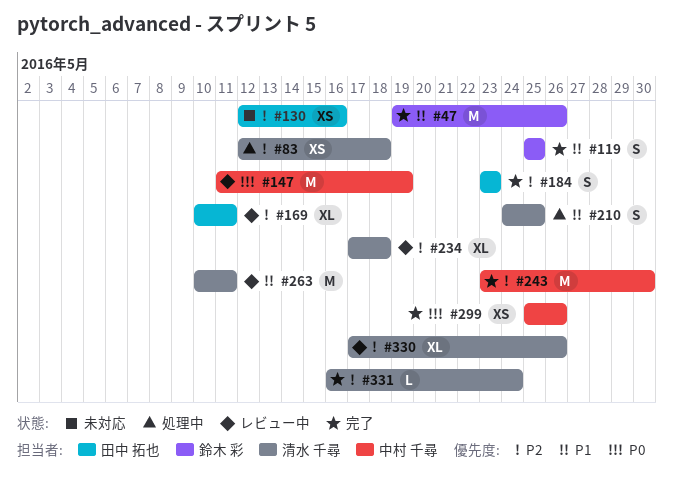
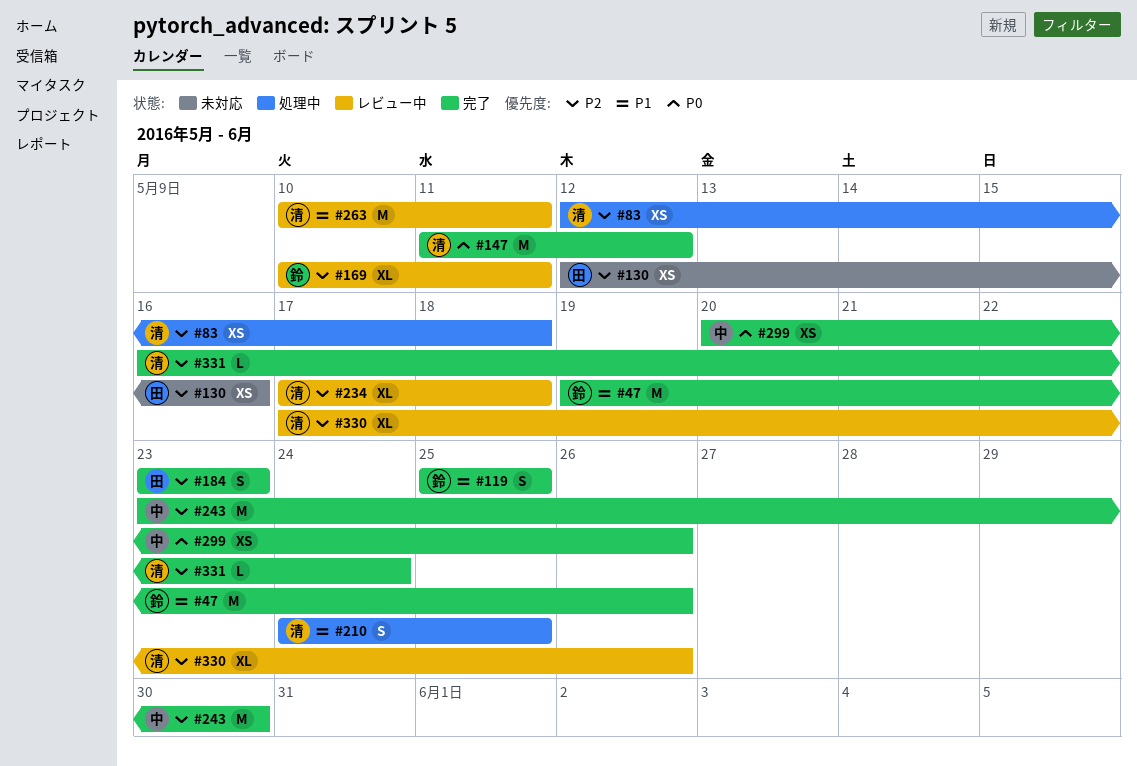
#147, status: レビュー中 -> 完了
#147, owner: 中村 千尋 -> 清水 千尋
#147, due: May 19 -> May 12
#169, owner: 田中 拓也 -> 鈴木 彩
#299, start: May 25 -> May 20

